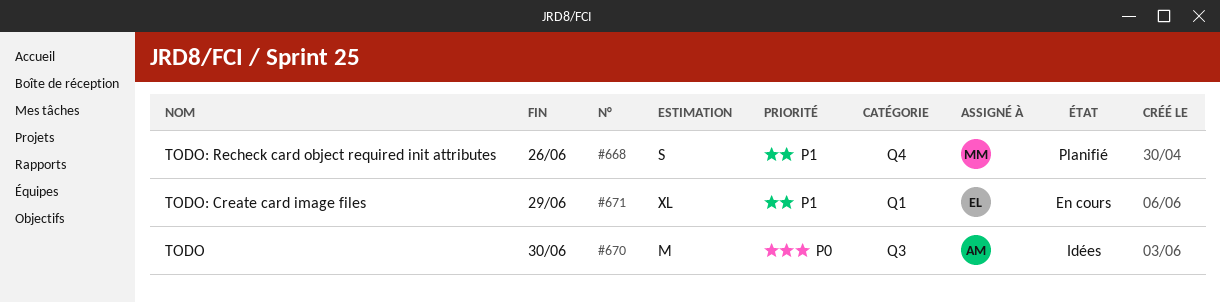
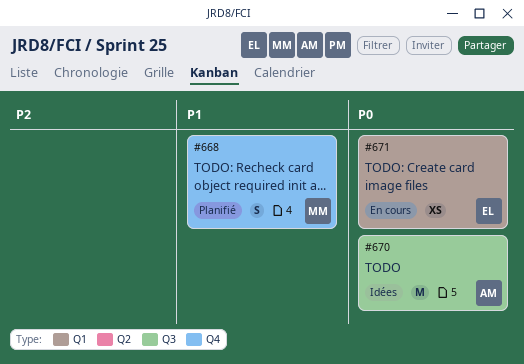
#671, priority: P1 -> P0
#671, estimate: XL -> XS

